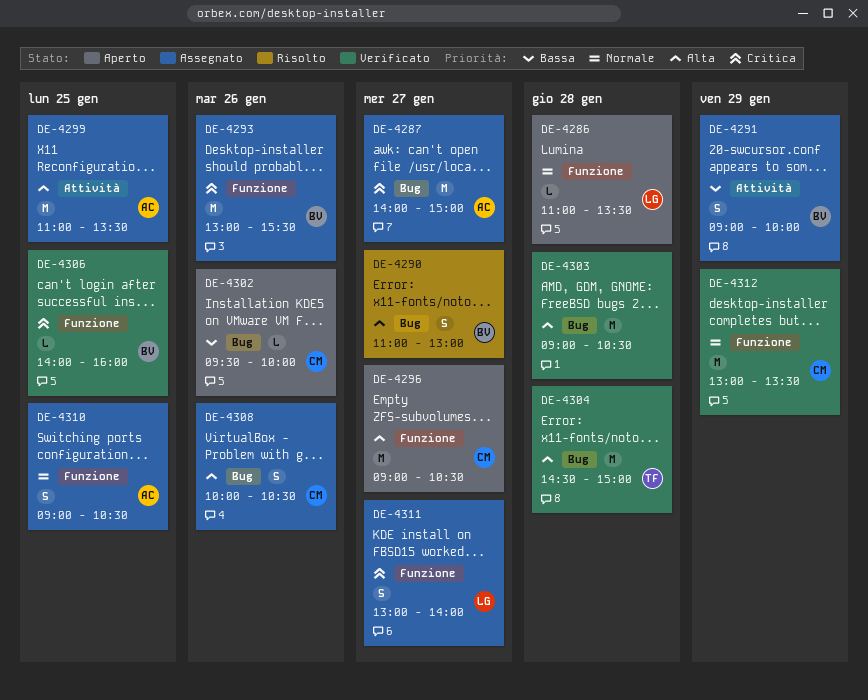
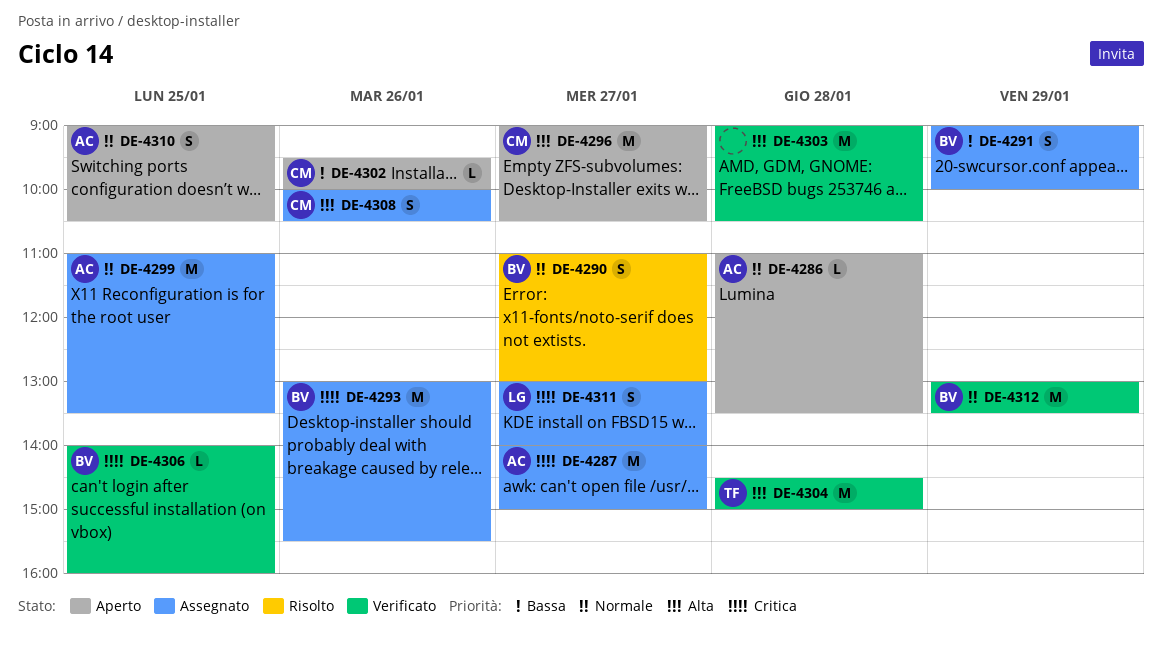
DE-4286, owner: LG -> AC
DE-4290, priority: Alta -> Normale
DE-4299, priority: Alta -> Normale
DE-4310, status: Assegnato -> Aperto
DE-4312, owner: CM -> BV

